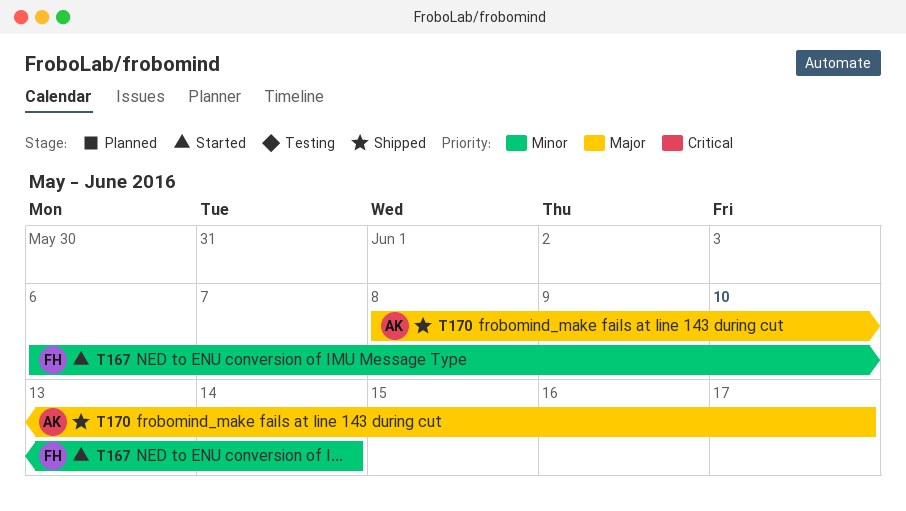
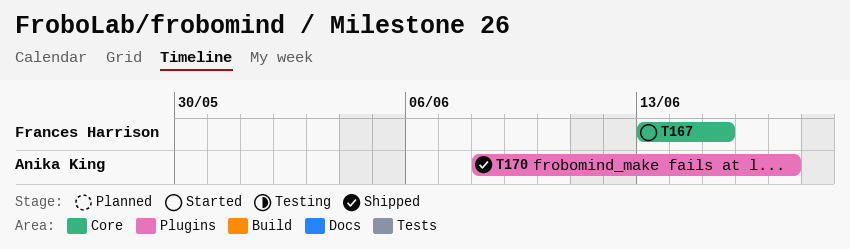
T167, start: Jun 6 -> Jun 13
T167, due: Jun 14 -> Jun 15

